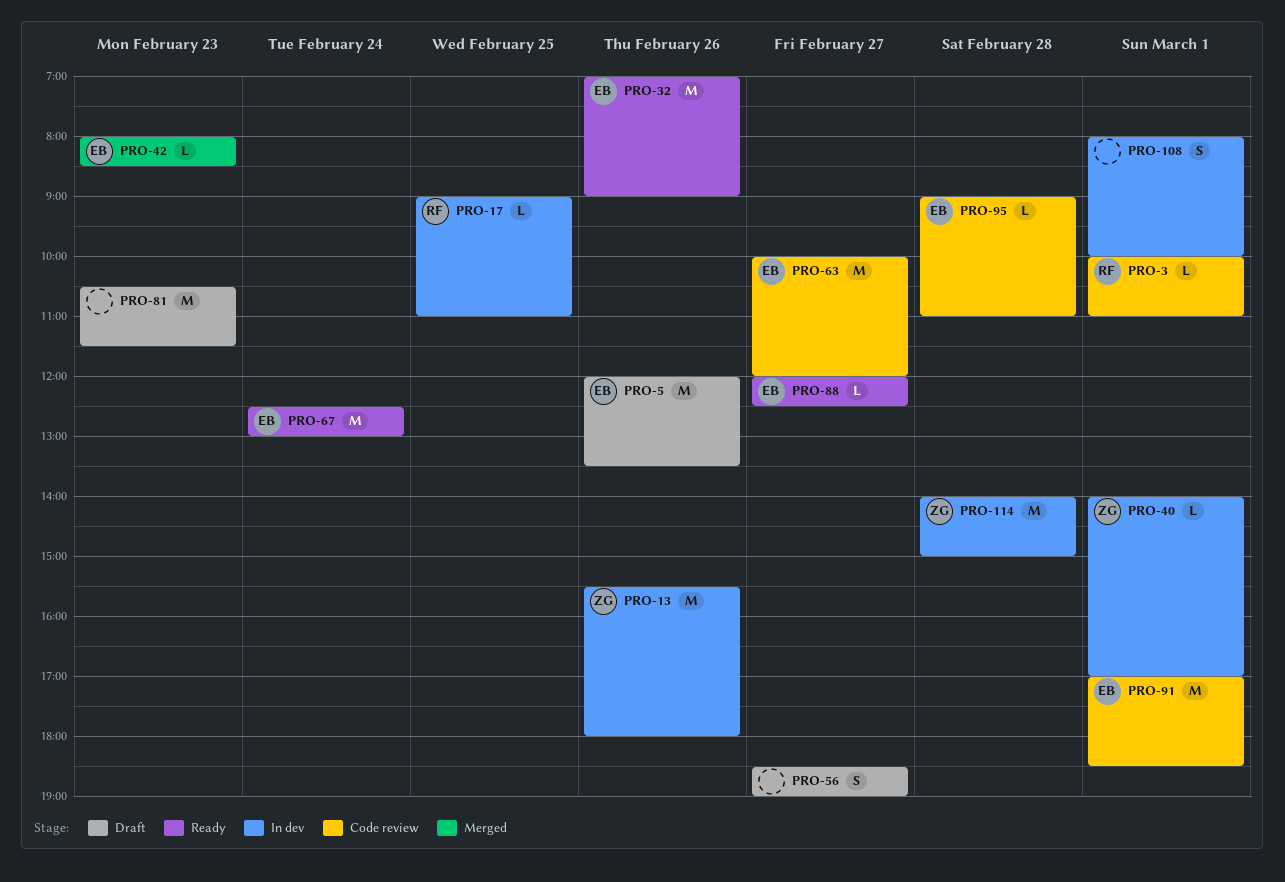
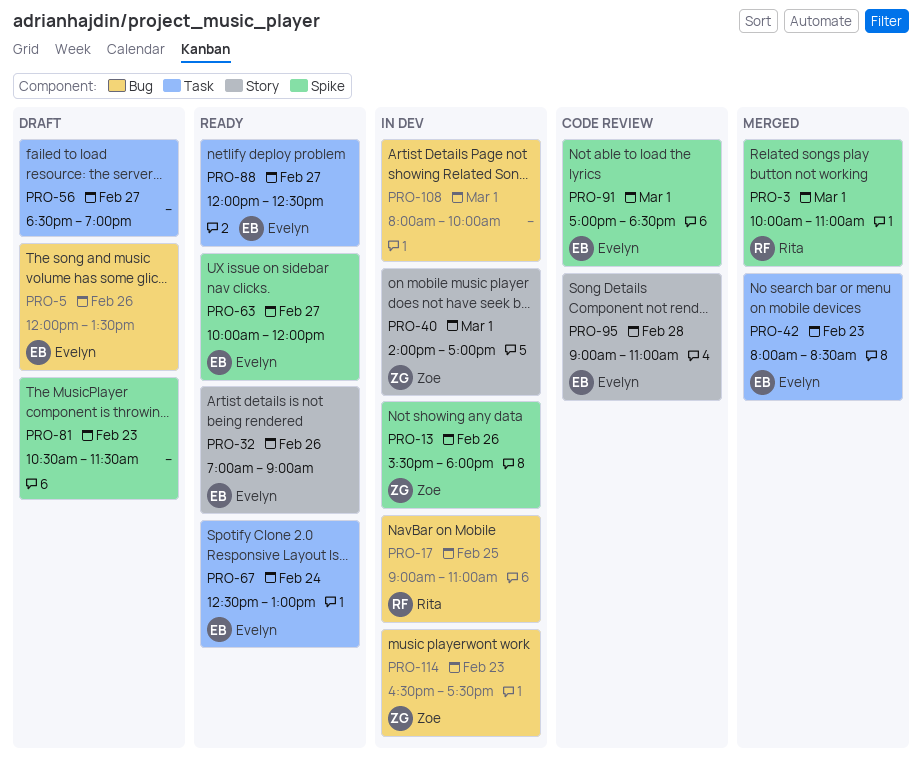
PRO-3, status: Code review -> Merged
PRO-63, status: Code review -> Ready
PRO-114, day: Feb 28 -> Feb 23
PRO-114, begins: 14:00 -> 16:30
PRO-114, ends: 15:00 -> 17:30

